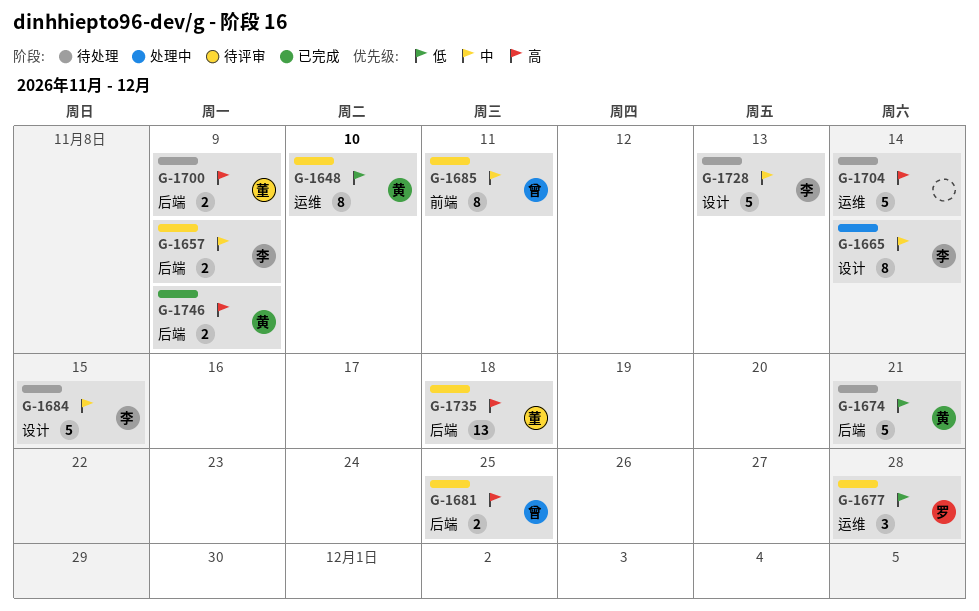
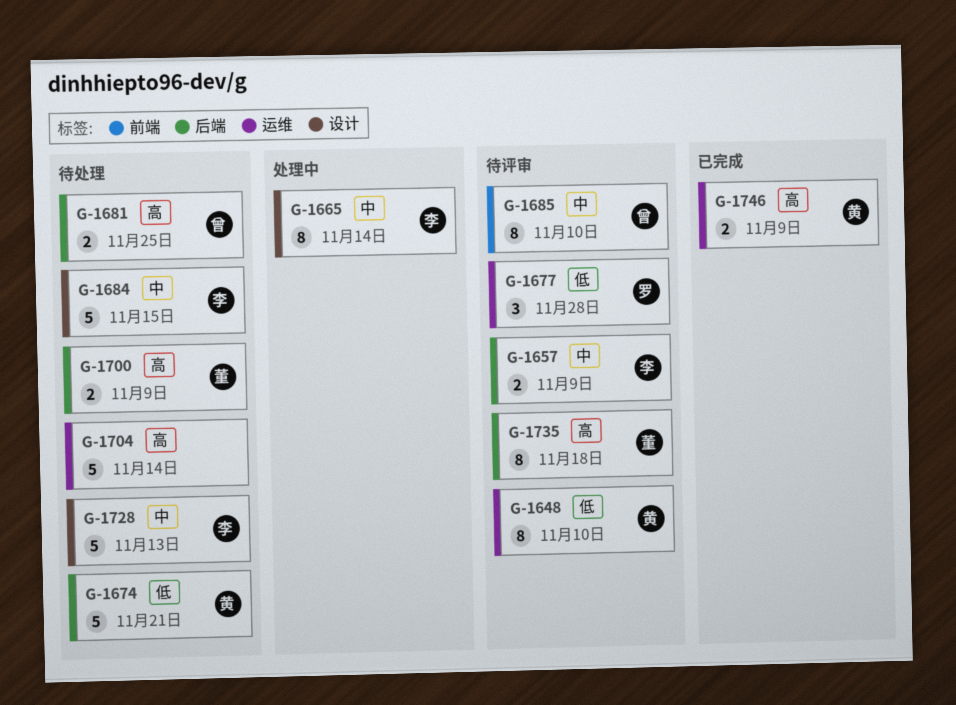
G-1681, status: 待评审 -> 待处理
G-1685, due: Nov 11 -> Nov 10
G-1735, estimate: 13 -> 8
G-1746, label: 后端 -> 运维

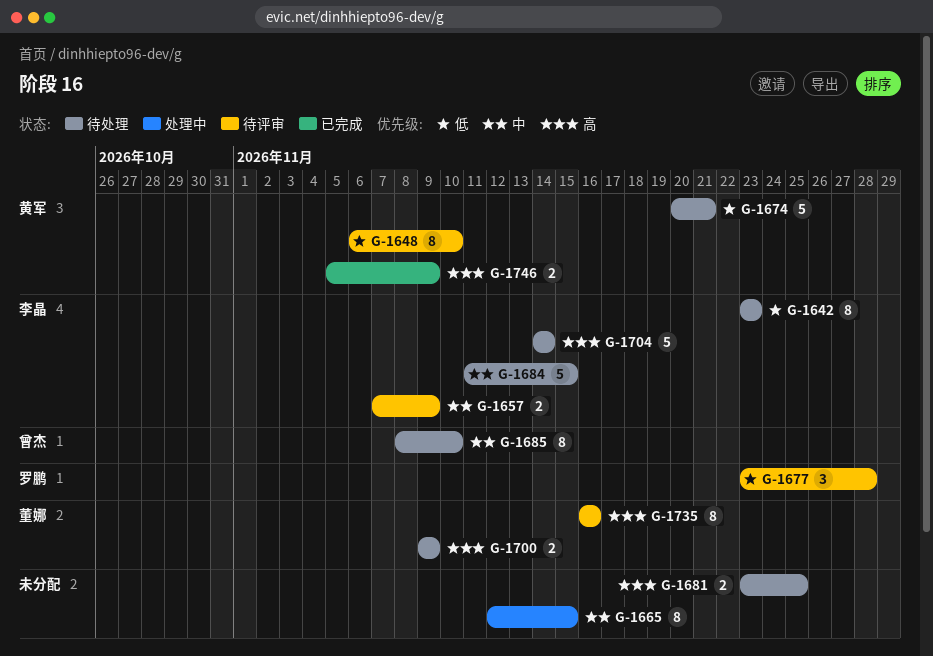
G-1642: none -> present
G-1665, owner: 李晶 -> none
G-1665, due: Nov 14 -> Nov 15
G-1681, owner: 曾杰 -> none
G-1685, status: 待评审 -> 待处理
G-1704, owner: none -> 李晶
G-1728: present -> none
G-1735, due: Nov 18 -> Nov 16

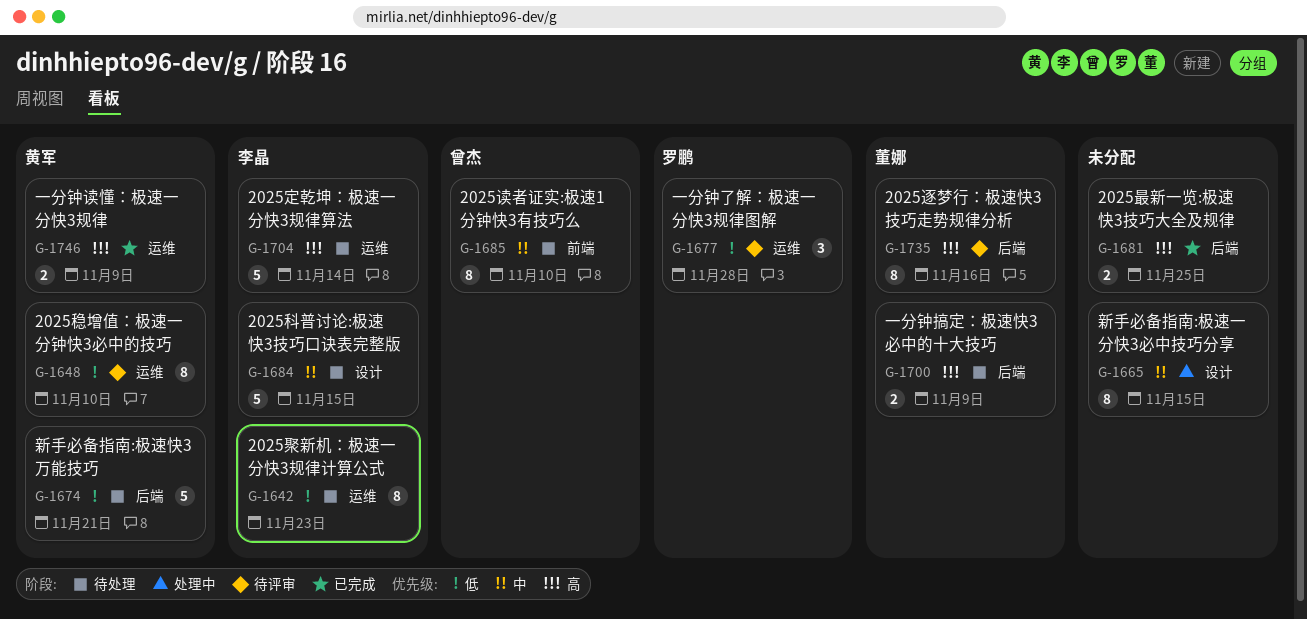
G-1657: present -> none
G-1681, status: 待处理 -> 已完成

